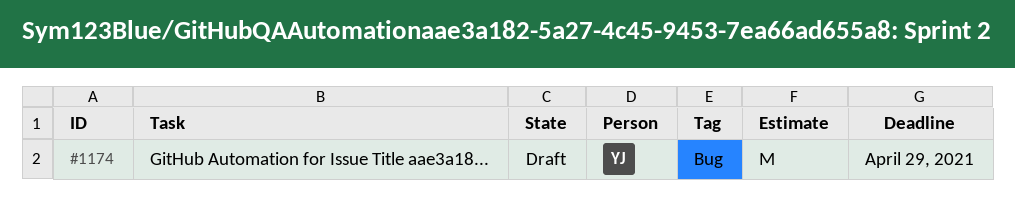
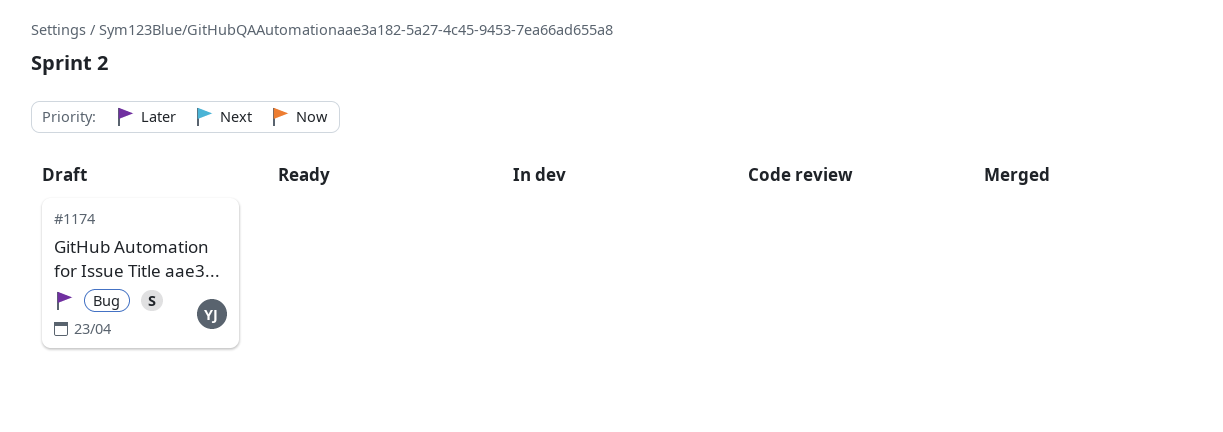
#1174, estimate: M -> S
#1174, due: Apr 29 -> Apr 23

